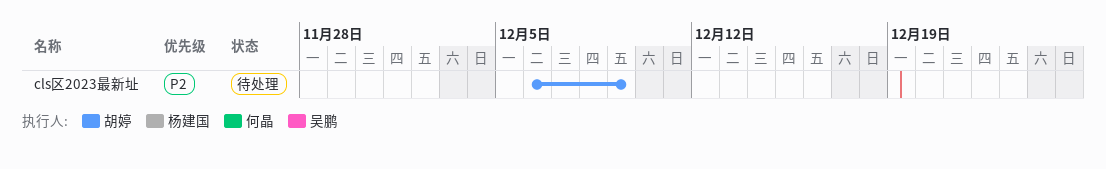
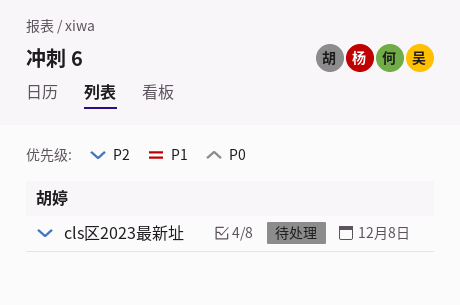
cls区2023最新址, due: Dec 9 -> Dec 8

